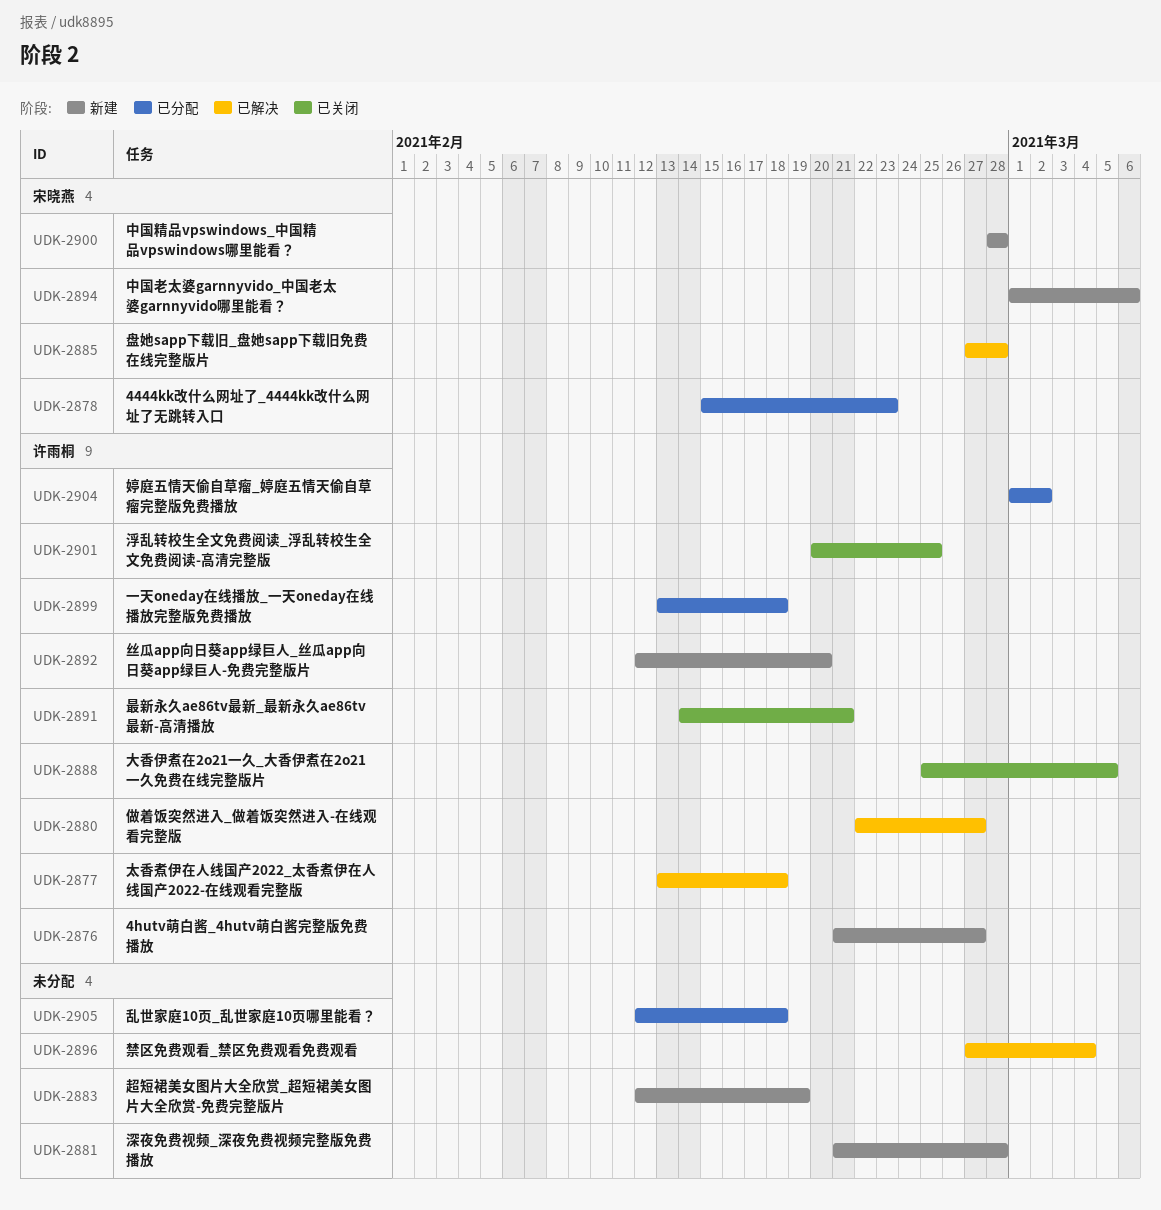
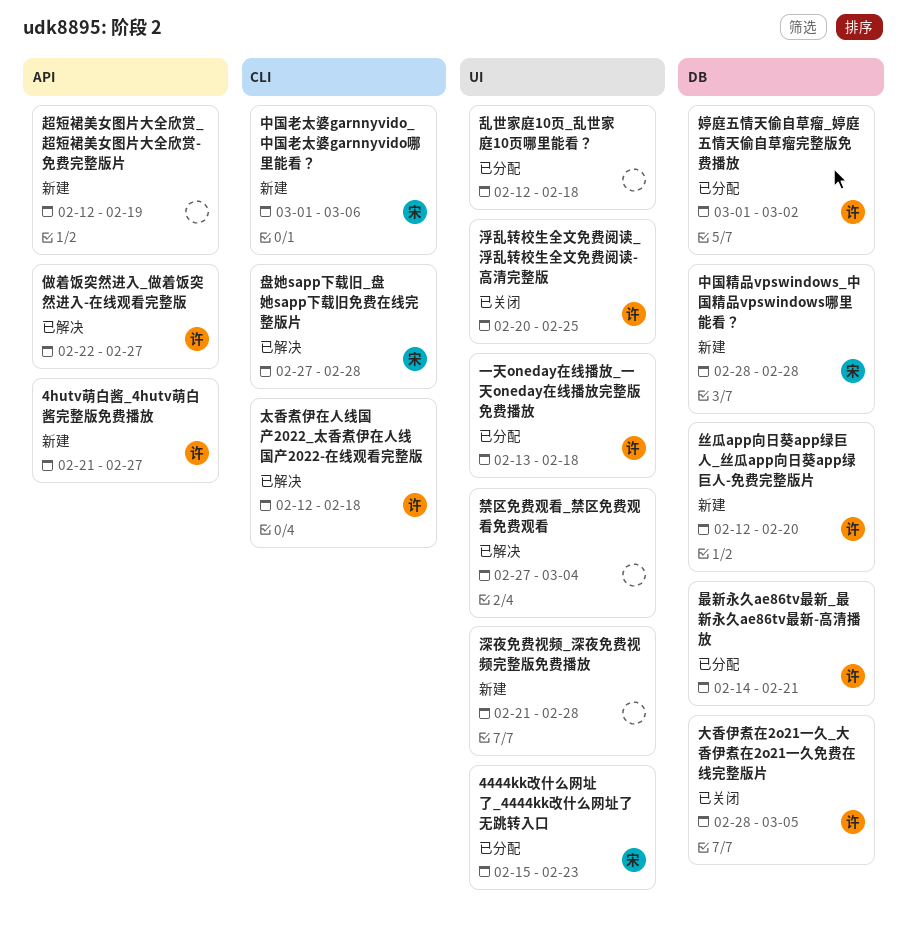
大香伊煮在2o21一久_大香伊煮在2o21一久免费在线完整版片, start: Feb 25 -> Feb 28
太香煮伊在人线国产2022_太香煮伊在人线国产2022-在线观看完整版, start: Feb 13 -> Feb 12
最新永久ae86tv最新_最新永久ae86tv最新-高清播放, status: 已关闭 -> 已分配

